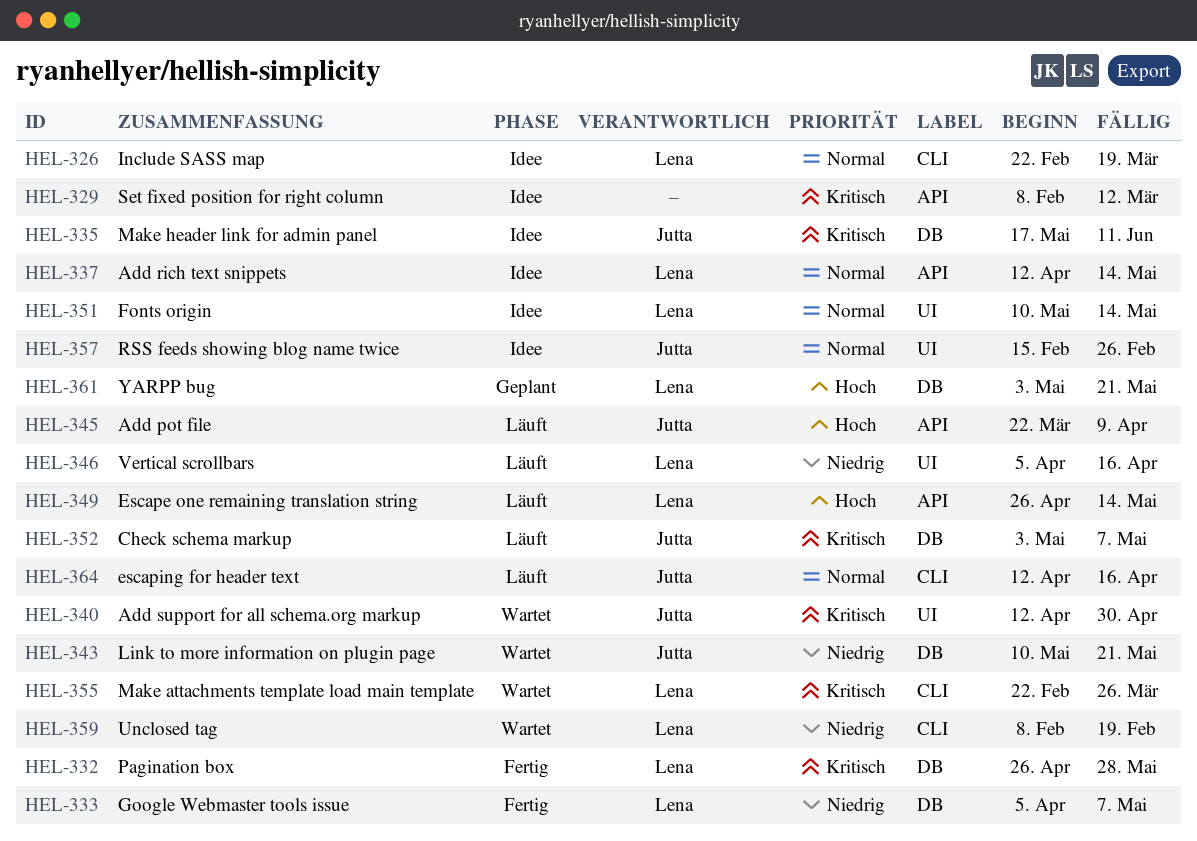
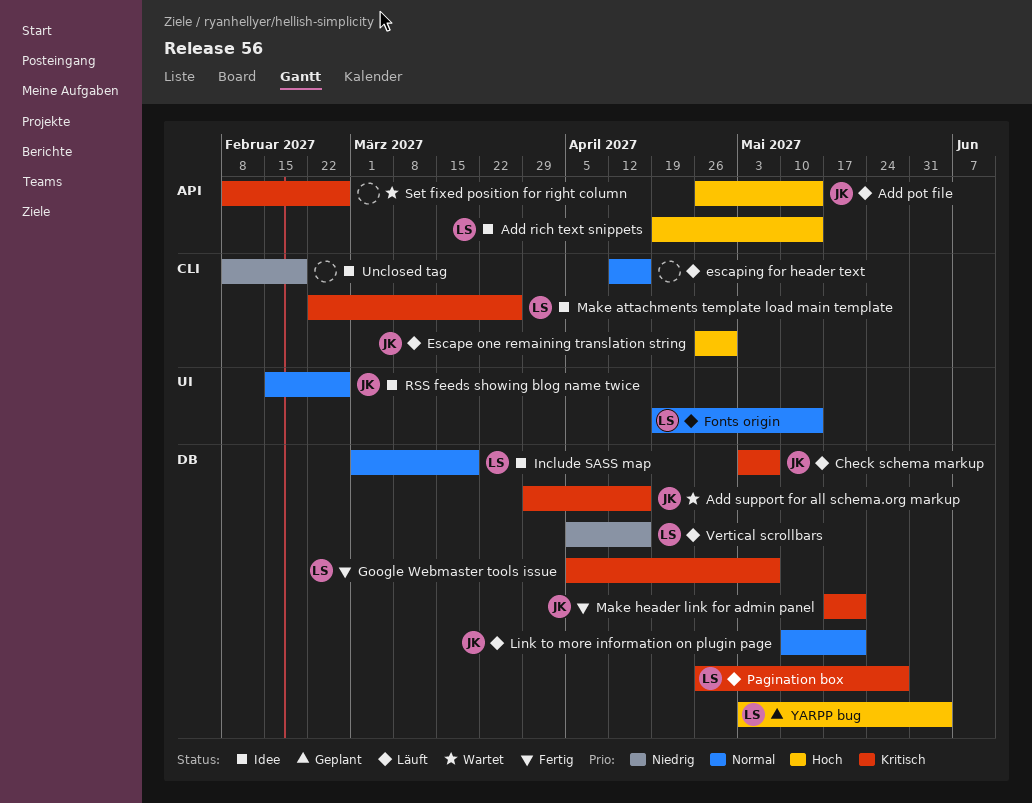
Add pot file, start: Mar 22 -> Apr 26
Add pot file, due: Apr 9 -> May 14
Add rich text snippets, priority: Normal -> Hoch
Add rich text snippets, start: Apr 12 -> Apr 19
Add support for all schema.org markup, label: UI -> DB
Add support for all schema.org markup, start: Apr 12 -> Mar 29
Add support for all schema.org markup, due: Apr 30 -> Apr 16
Escape one remaining translation string, owner: Lena -> Jutta
Escape one remaining translation string, label: API -> CLI
Escape one remaining translation string, due: May 14 -> Apr 30
escaping for header text, owner: Jutta -> none
Fonts origin, status: Idee -> Läuft
Fonts origin, start: May 10 -> Apr 19
Google Webmaster tools issue, priority: Niedrig -> Kritisch
Include SASS map, label: CLI -> DB
Include SASS map, start: Feb 22 -> Mar 1
Link to more information on plugin page, status: Wartet -> Läuft
Link to more information on plugin page, priority: Niedrig -> Normal
Make attachments template load main template, status: Wartet -> Idee
Make header link for admin panel, status: Idee -> Fertig
Make header link for admin panel, due: Jun 11 -> May 21
Pagination box, status: Fertig -> Läuft
Set fixed position for right column, status: Idee -> Wartet
Set fixed position for right column, due: Mar 12 -> Feb 26
Unclosed tag, status: Wartet -> Idee
Unclosed tag, owner: Lena -> none
Vertical scrollbars, label: UI -> DB
YARPP bug, due: May 21 -> Jun 4

